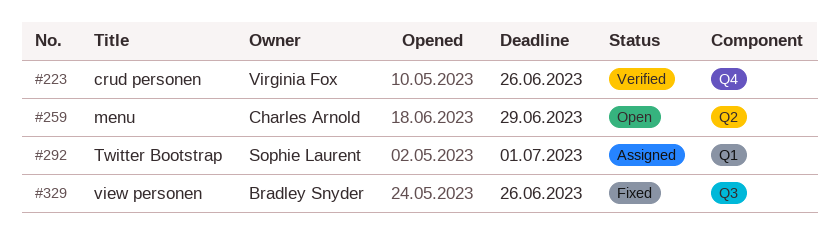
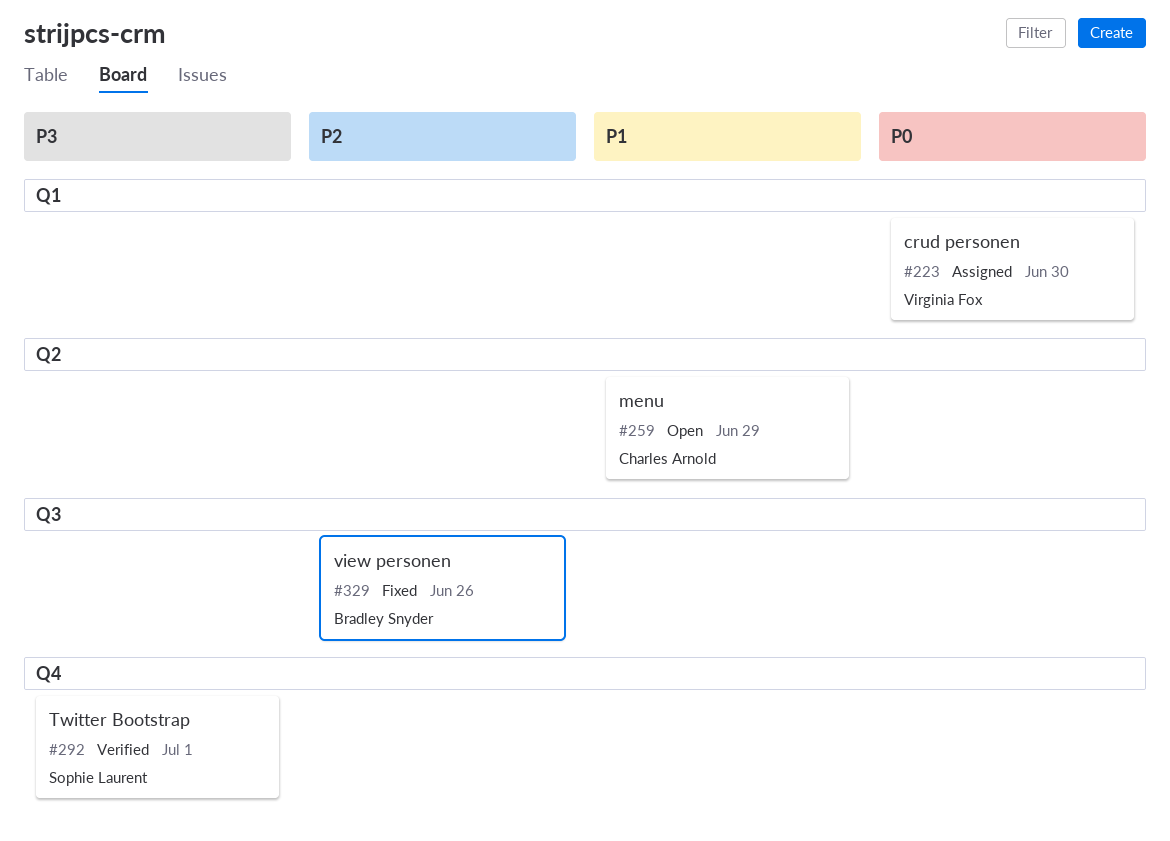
#223, status: Verified -> Assigned
#223, label: Q4 -> Q1
#223, due: Jun 26 -> Jun 30
#292, status: Assigned -> Verified
#292, label: Q1 -> Q4

